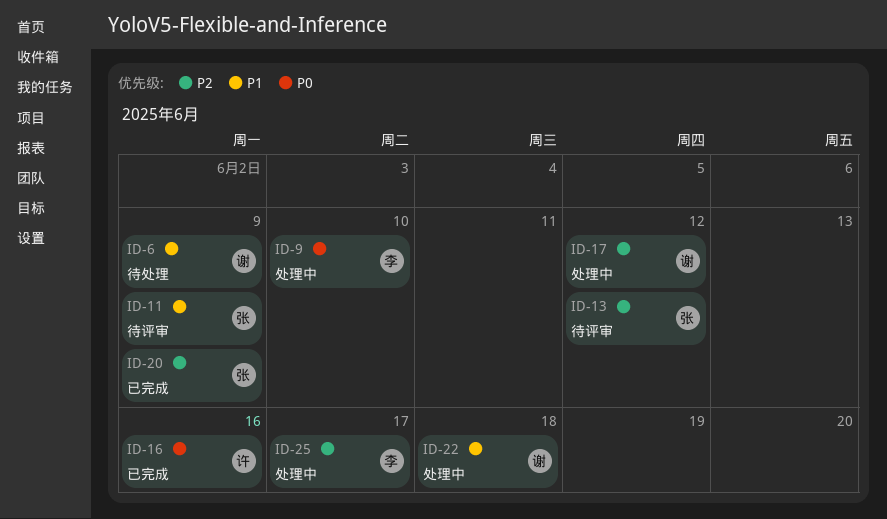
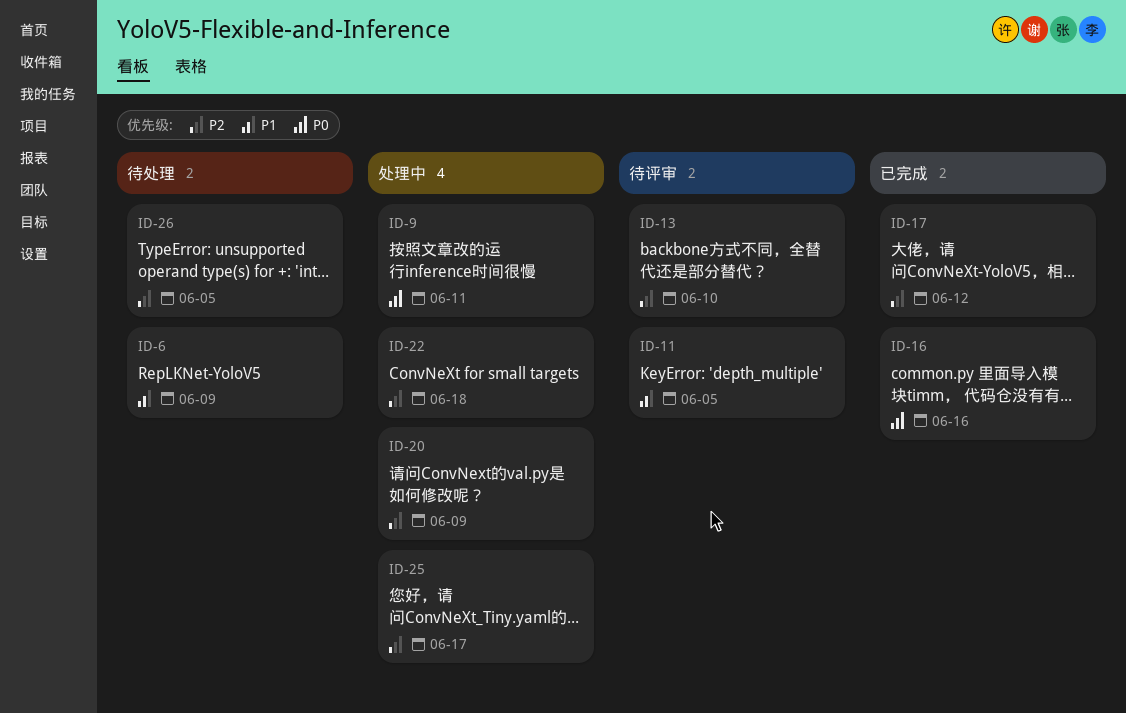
ID-9, due: Jun 10 -> Jun 11
ID-11, due: Jun 9 -> Jun 5
ID-13, due: Jun 12 -> Jun 10
ID-17, status: 处理中 -> 已完成
ID-20, status: 已完成 -> 处理中
ID-22, priority: P1 -> P2
ID-26: none -> present

